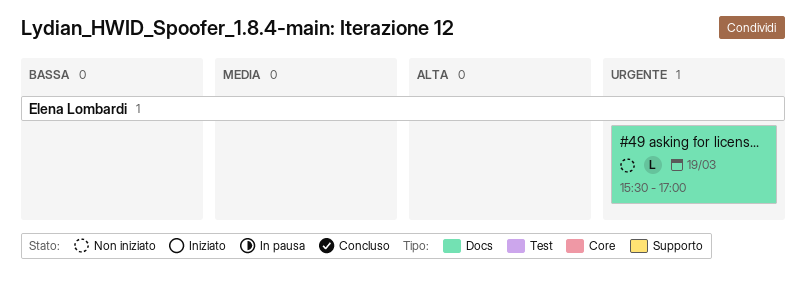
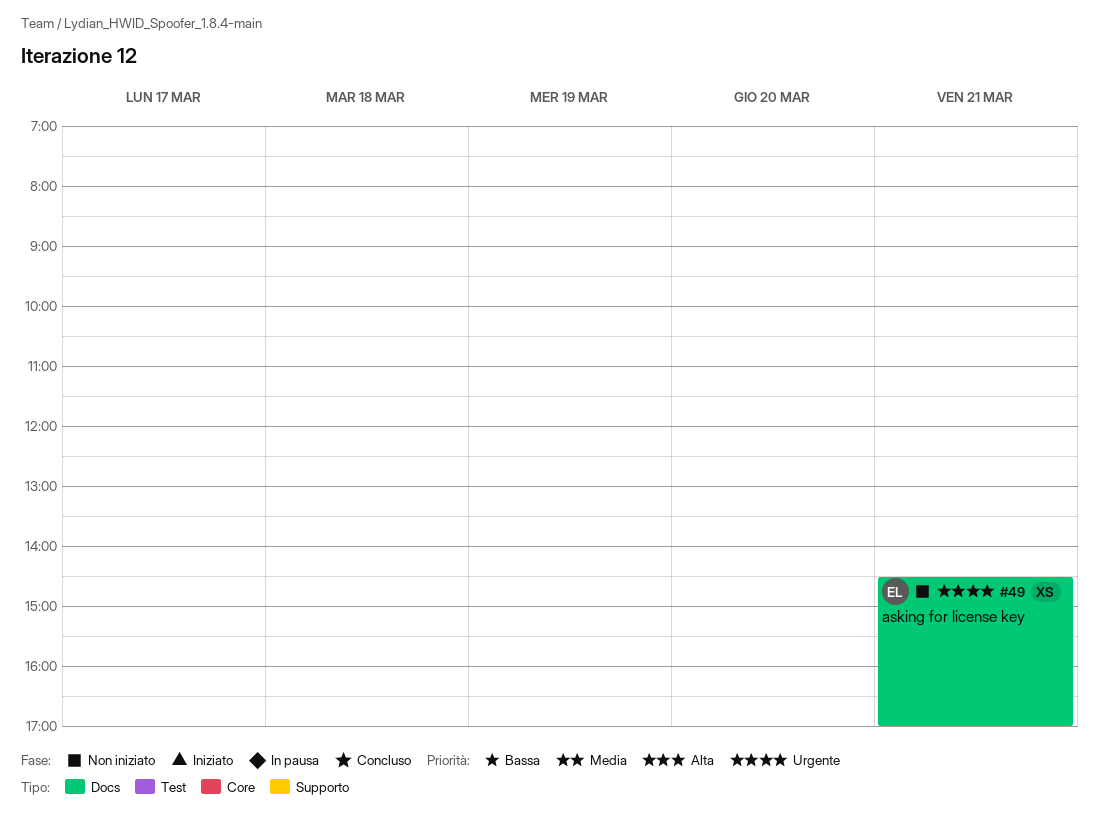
#49, estimate: L -> XS
#49, day: Mar 19 -> Mar 21
#49, begins: 15:30 -> 14:30

